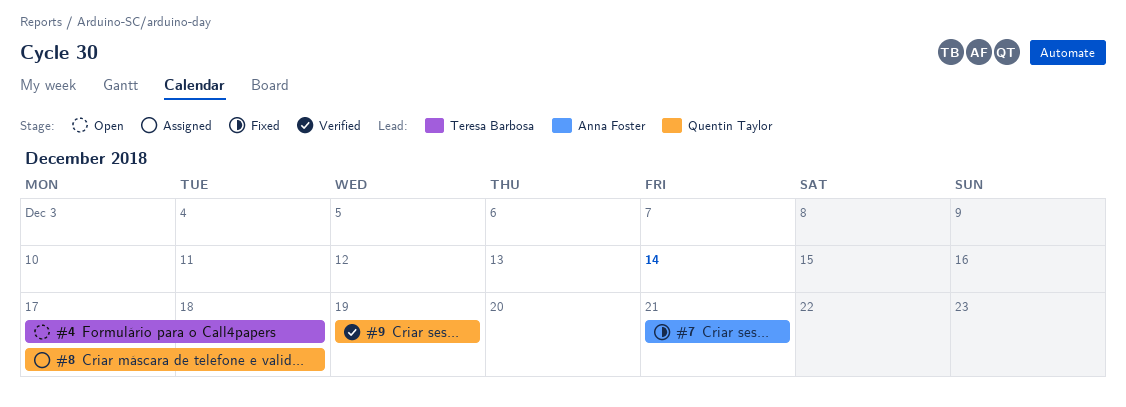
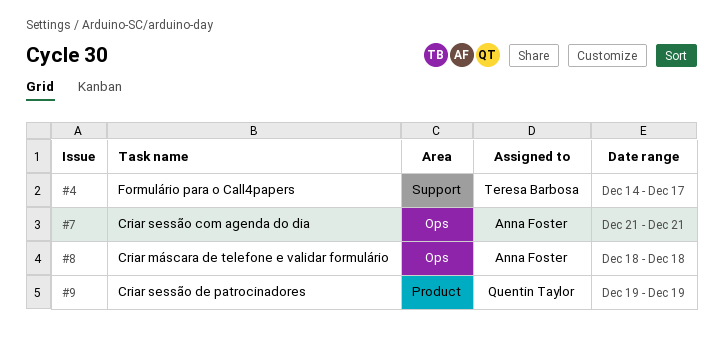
#4, start: Dec 17 -> Dec 14
#4, due: Dec 18 -> Dec 17
#8, owner: Quentin Taylor -> Anna Foster
#8, start: Dec 17 -> Dec 18

